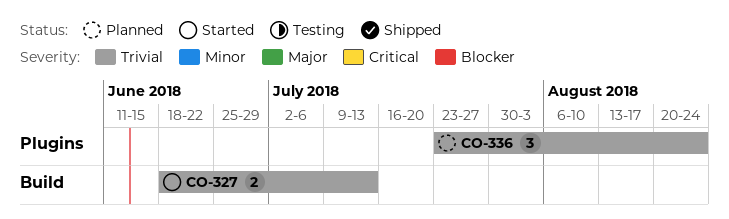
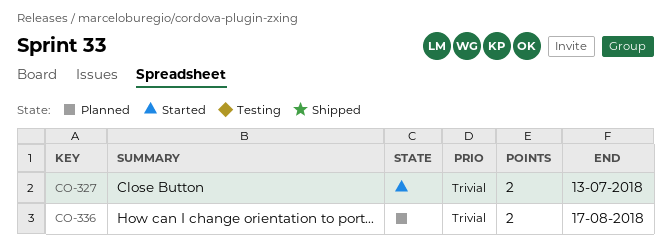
CO-336, estimate: 3 -> 2
CO-336, due: Aug 24 -> Aug 17

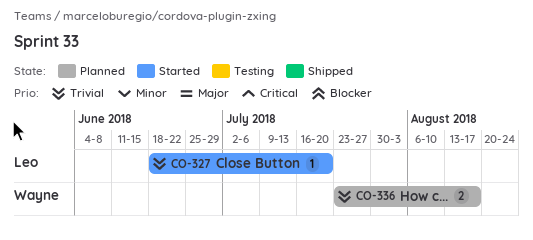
CO-327, estimate: 2 -> 1
CO-327, due: Jul 13 -> Jul 20

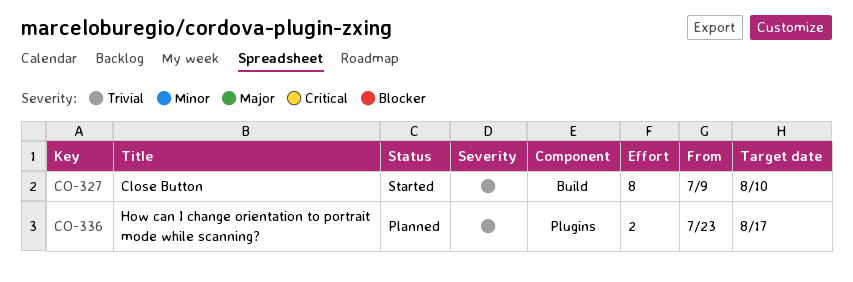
CO-327, estimate: 1 -> 8
CO-327, start: Jun 18 -> Jul 9
CO-327, due: Jul 20 -> Aug 10

